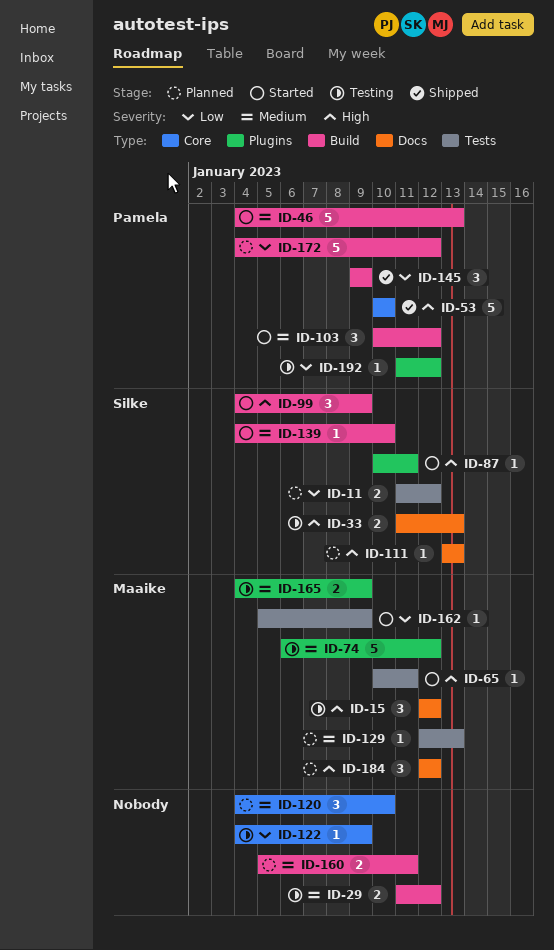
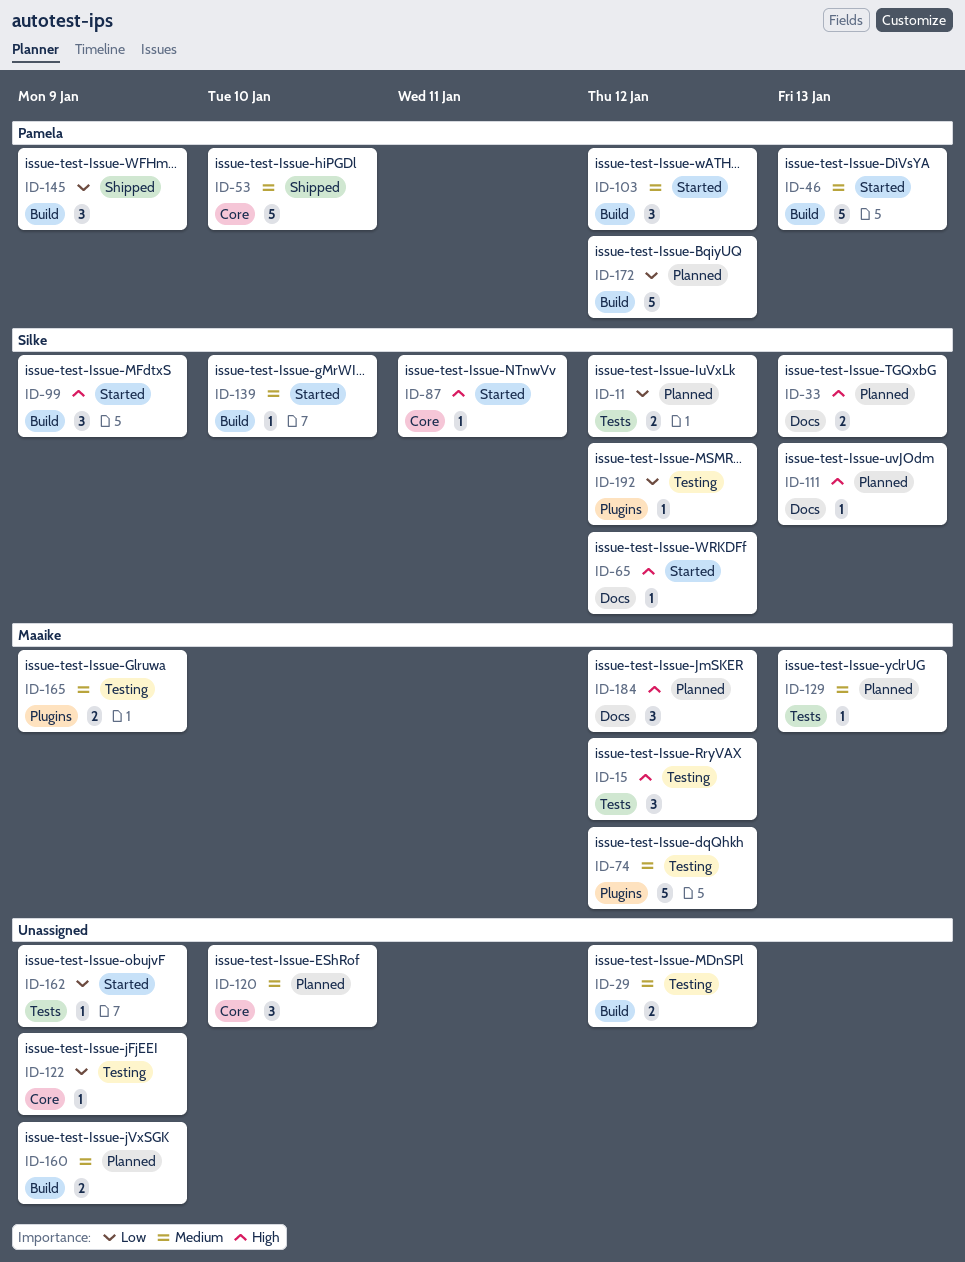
ID-15, label: Docs -> Tests
ID-33, status: Testing -> Planned
ID-53, priority: High -> Medium
ID-65, owner: Maaike -> Silke
ID-65, label: Tests -> Docs
ID-65, due: Jan 11 -> Jan 12
ID-87, label: Plugins -> Core
ID-160, due: Jan 11 -> Jan 9
ID-162, owner: Maaike -> none
ID-192, owner: Pamela -> Silke

